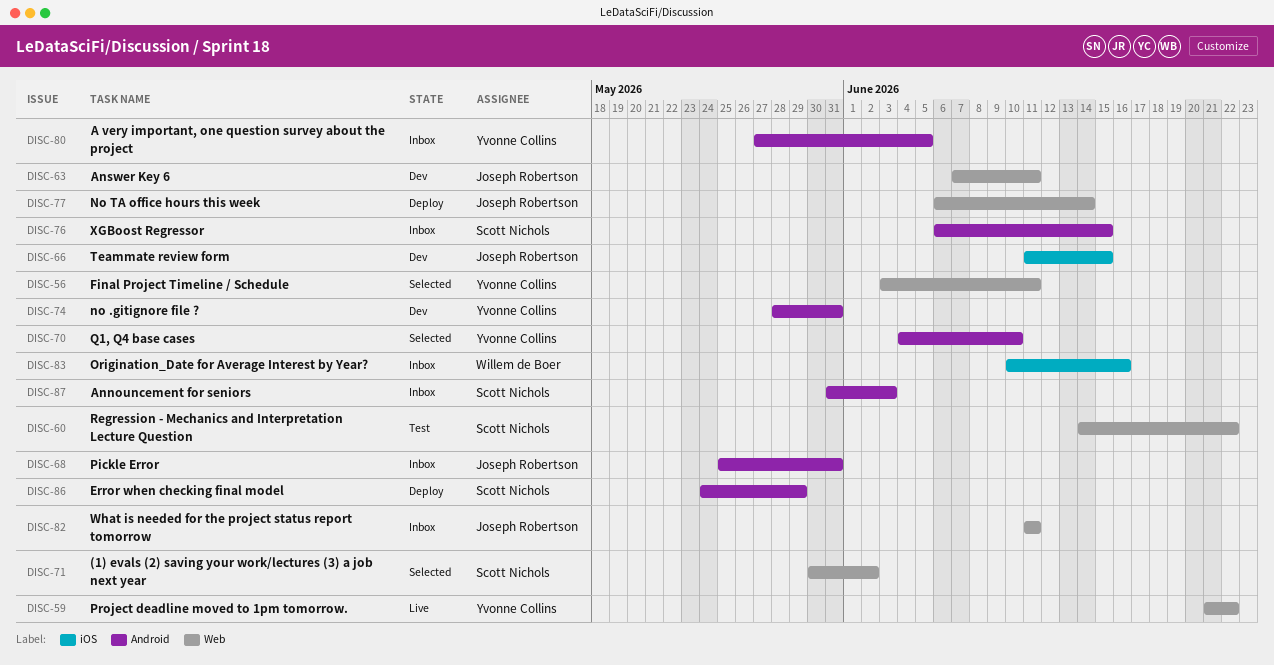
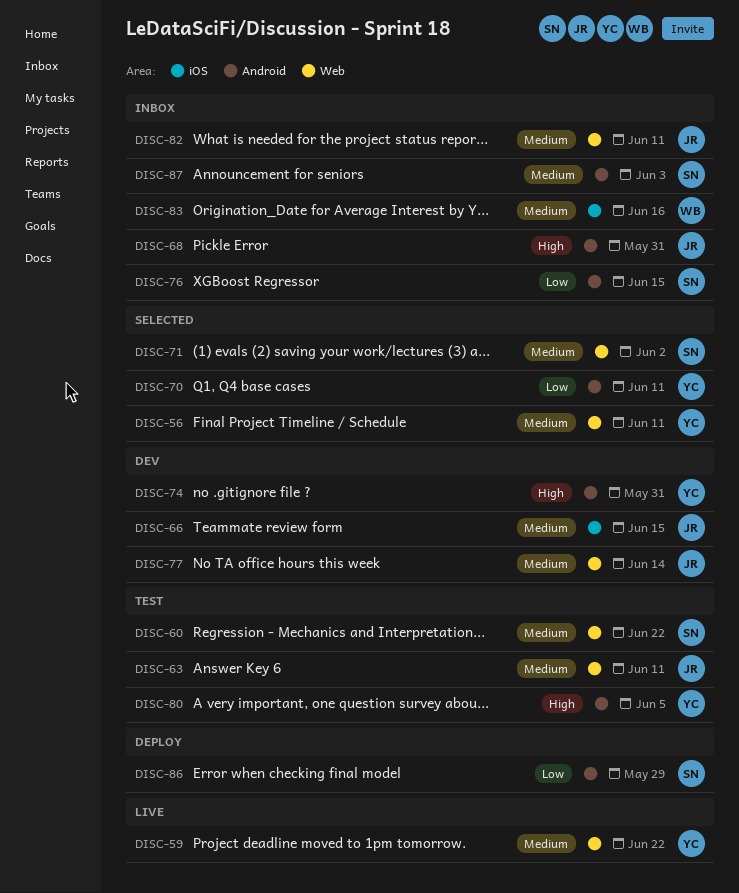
DISC-63, status: Dev -> Test
DISC-70, due: Jun 10 -> Jun 11
DISC-77, status: Deploy -> Dev
DISC-80, status: Inbox -> Test

